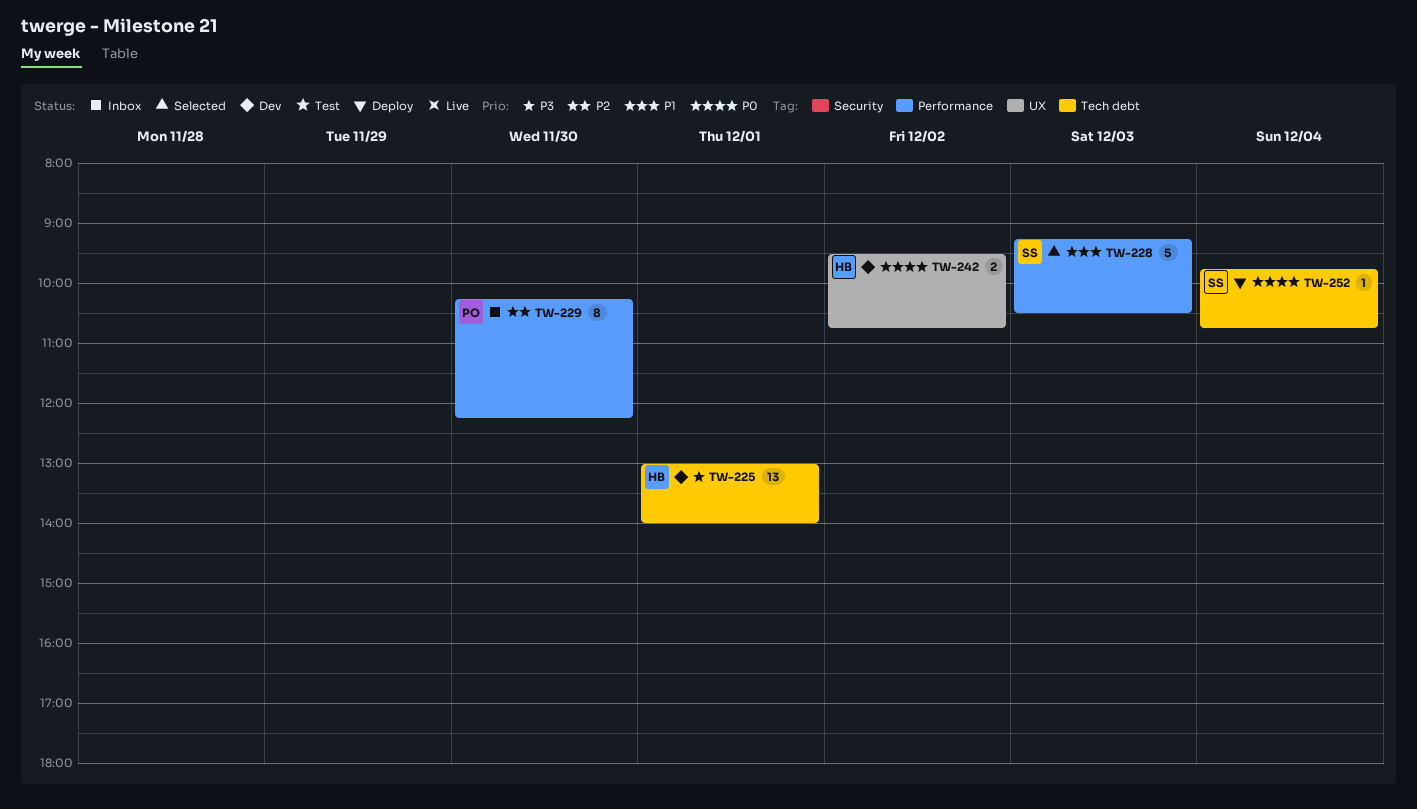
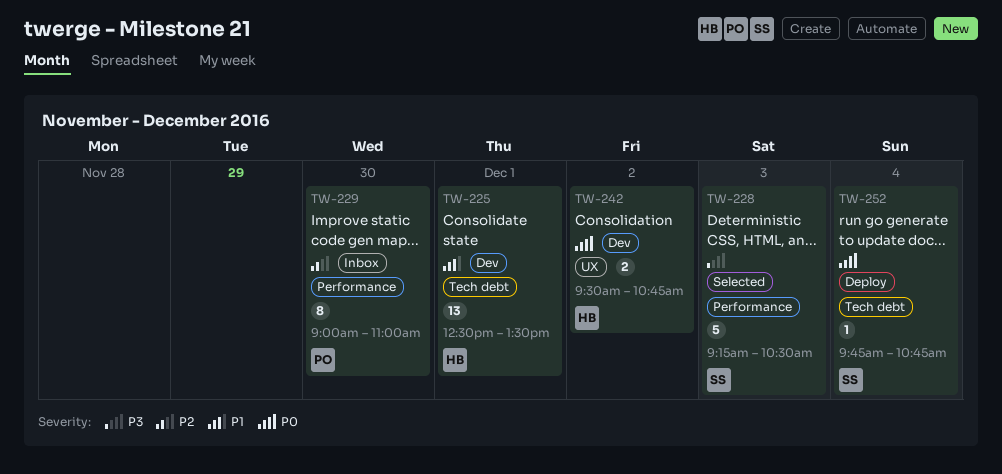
TW-225, priority: P3 -> P1
TW-225, begins: 13:00 -> 12:30
TW-225, ends: 14:00 -> 13:30
TW-228, priority: P1 -> P3
TW-229, begins: 10:15 -> 09:00
TW-229, ends: 12:15 -> 11:00

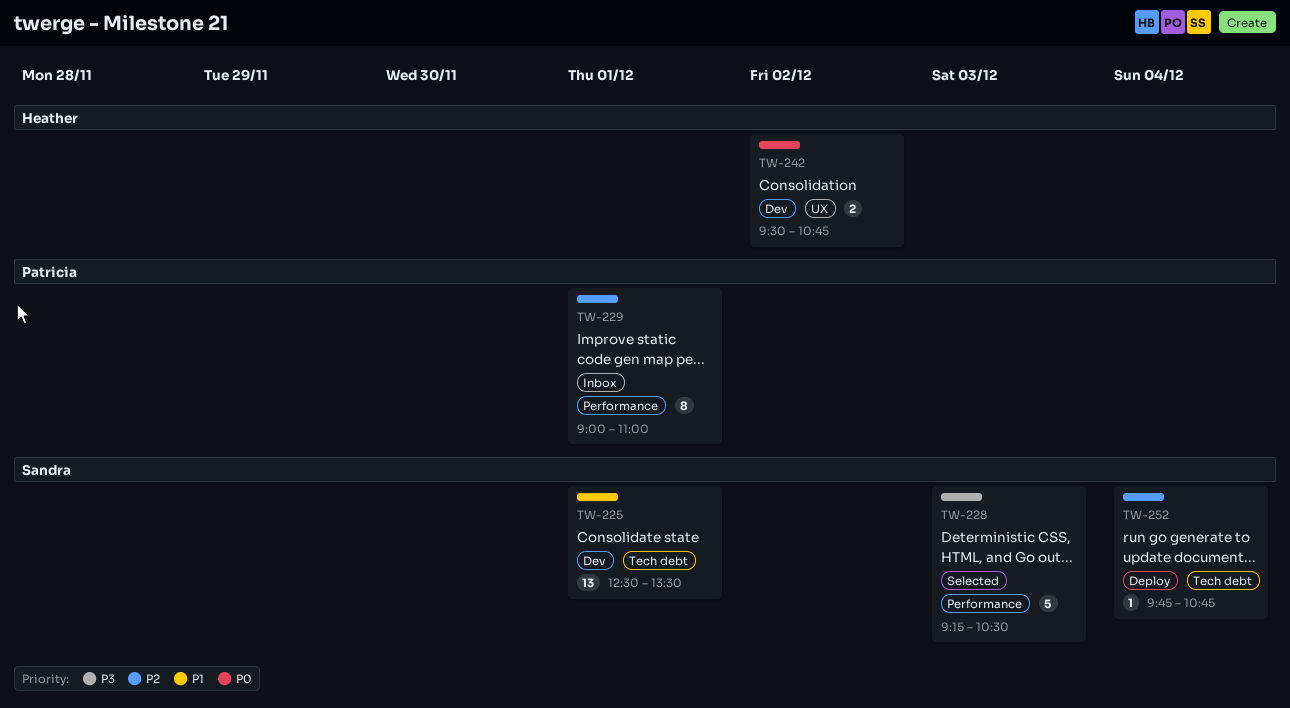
TW-225, owner: Heather -> Sandra
TW-229, day: Nov 30 -> Dec 1
TW-252, priority: P0 -> P2

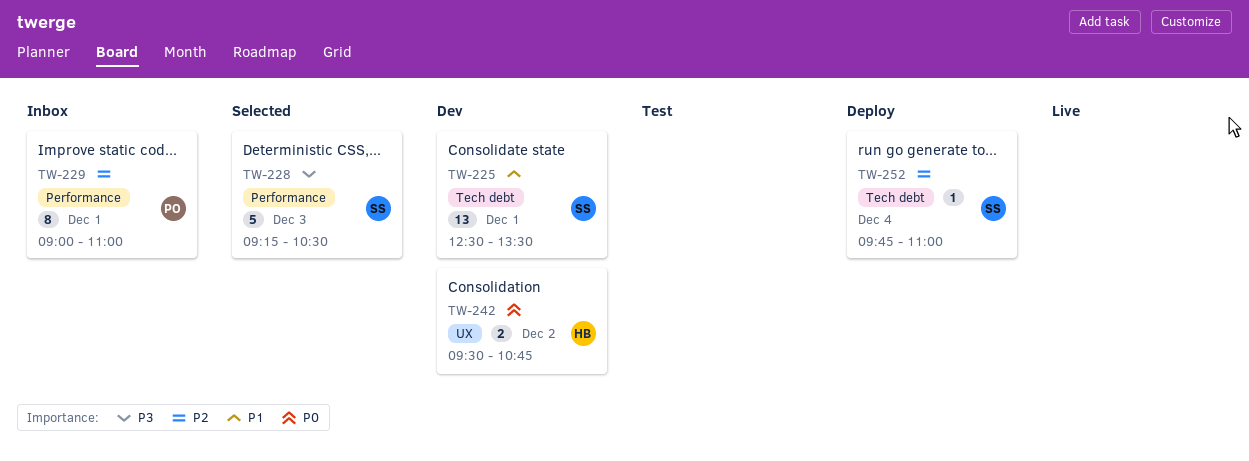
TW-252, ends: 10:45 -> 11:00

